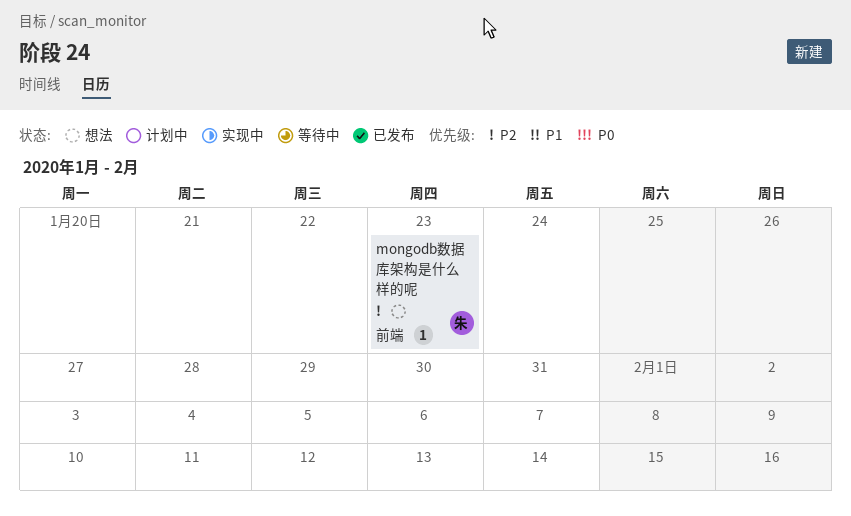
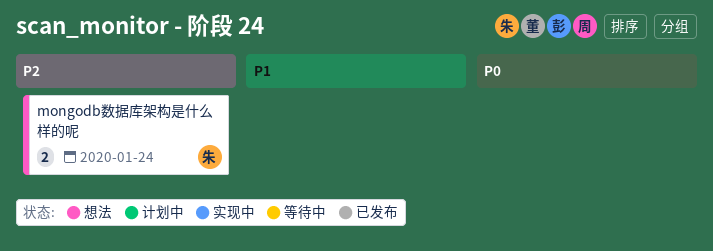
mongodb数据库架构是什么样的呢, estimate: 1 -> 2
mongodb数据库架构是什么样的呢, due: Jan 23 -> Jan 24

